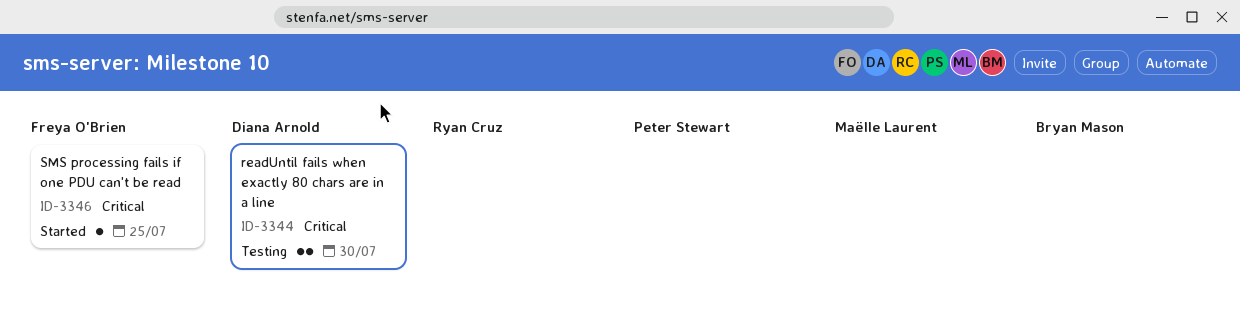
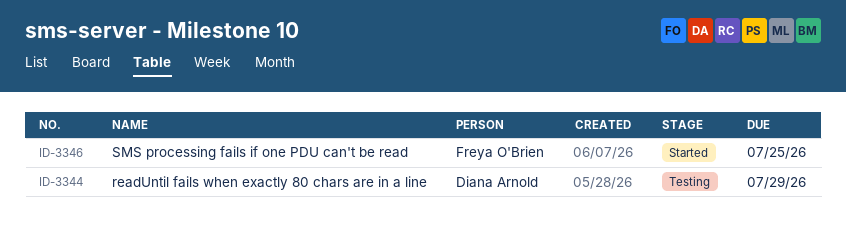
ID-3344, due: Jul 30 -> Jul 29

